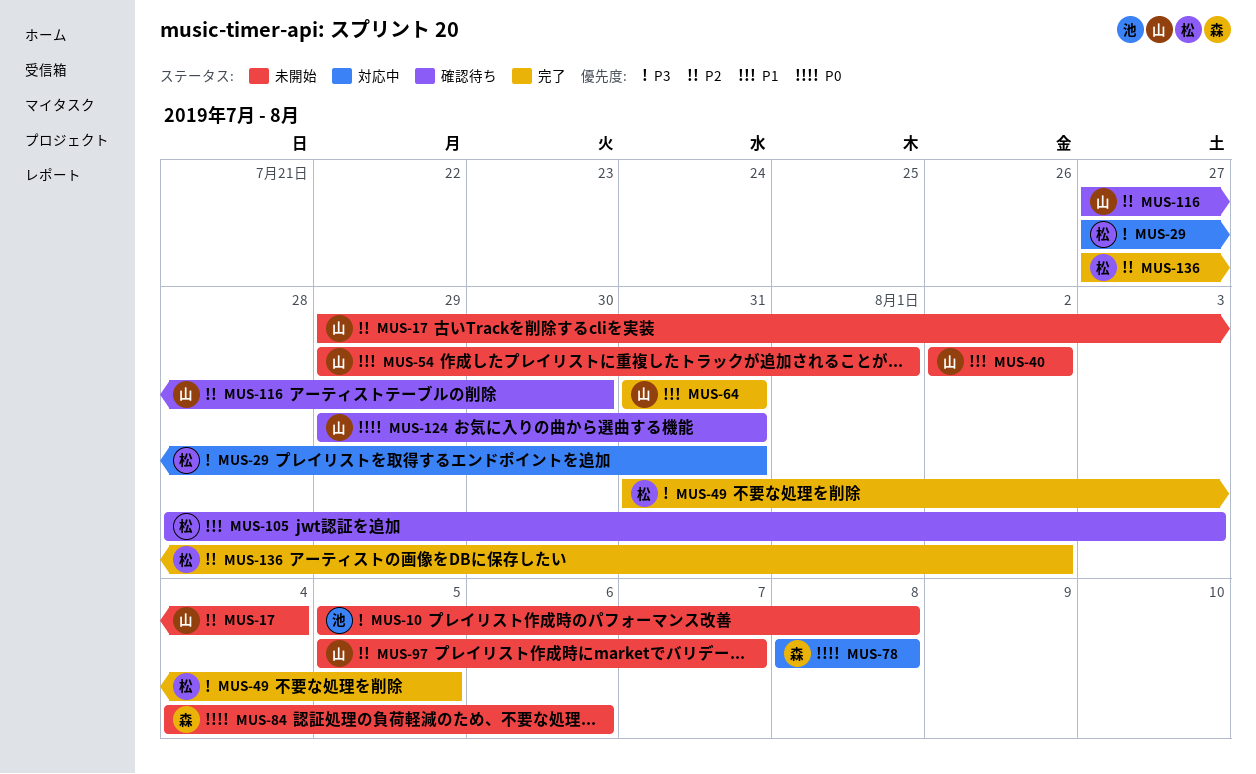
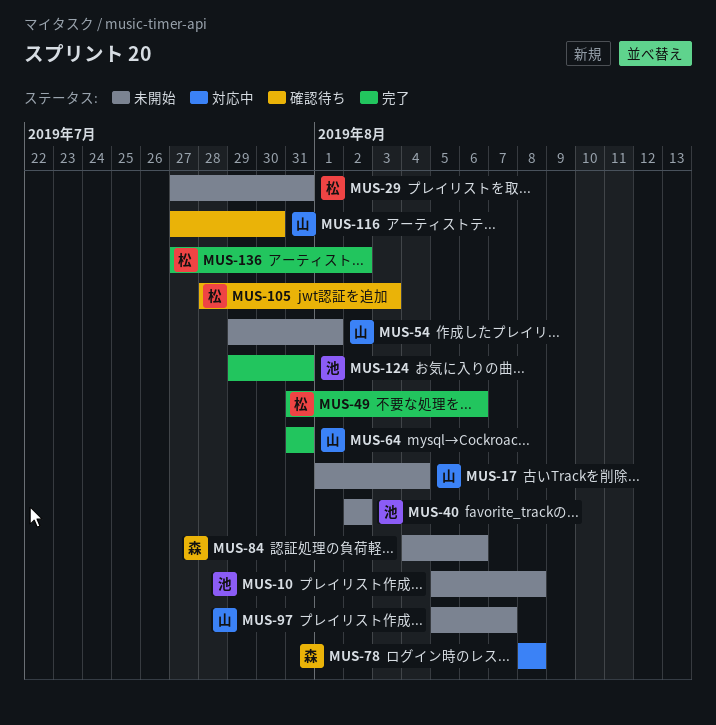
MUS-17, start: Jul 29 -> Aug 1
MUS-29, status: 対応中 -> 未開始
MUS-40, owner: 山 -> 池
MUS-49, due: Aug 5 -> Aug 6
MUS-124, status: 確認待ち -> 完了
MUS-124, owner: 山 -> 池

